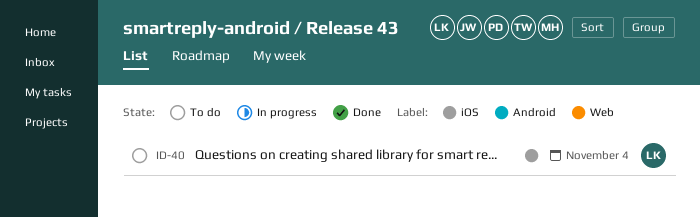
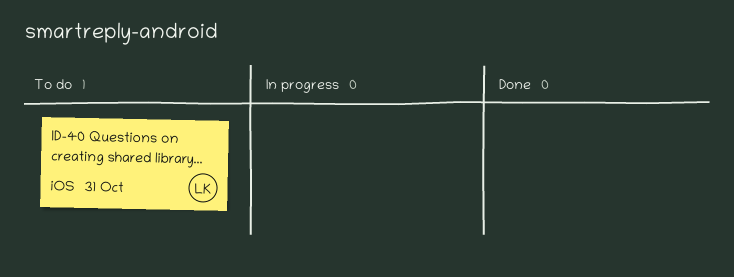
ID-40, due: Nov 4 -> Oct 31

